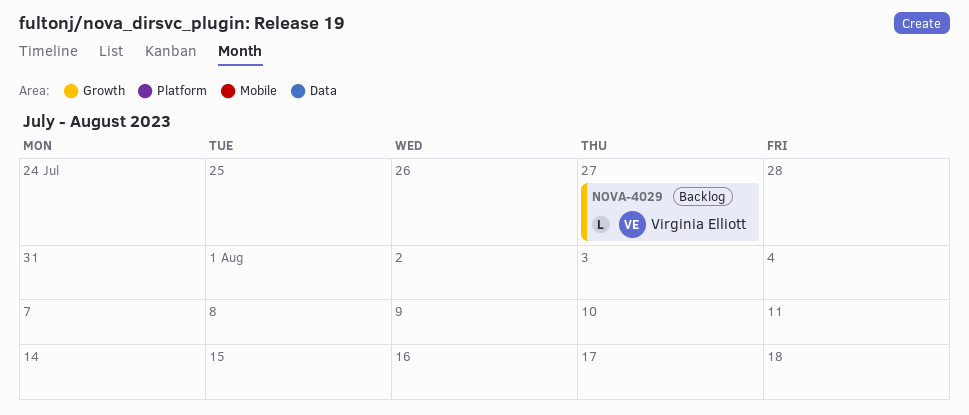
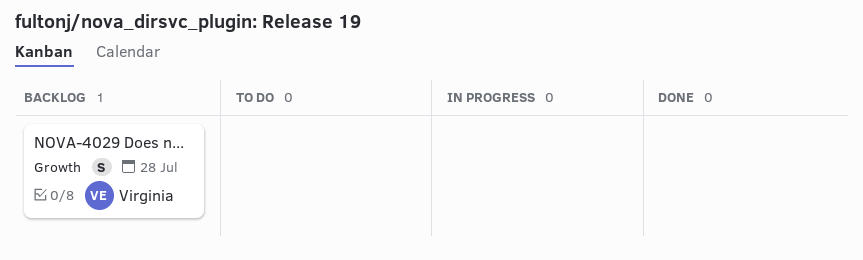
NOVA-4029, estimate: L -> S
NOVA-4029, due: Jul 27 -> Jul 28

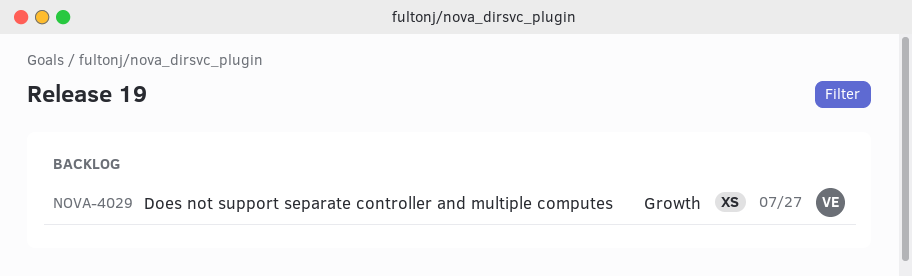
NOVA-4029, estimate: S -> XS
NOVA-4029, due: Jul 28 -> Jul 27

